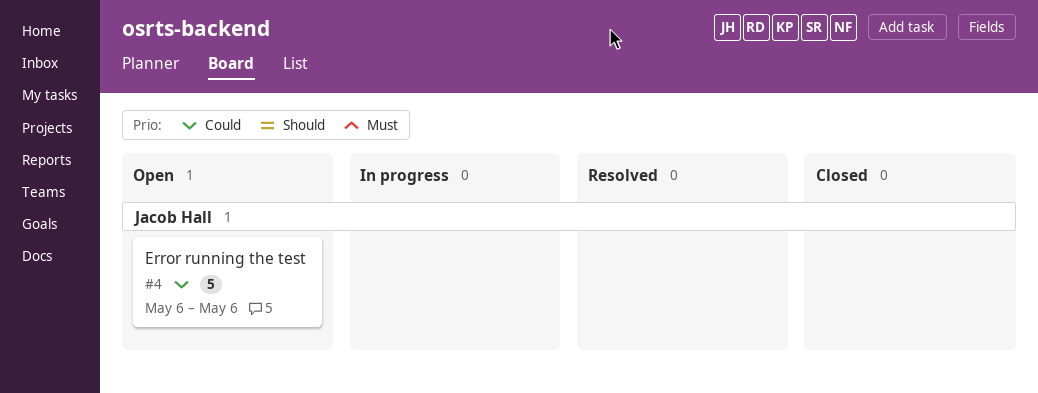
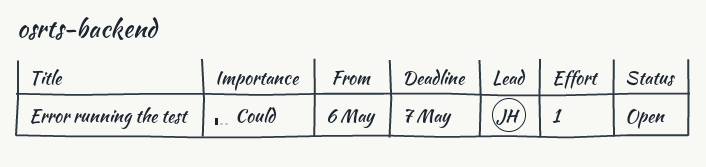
Error running the test, estimate: 5 -> 1
Error running the test, due: May 6 -> May 7

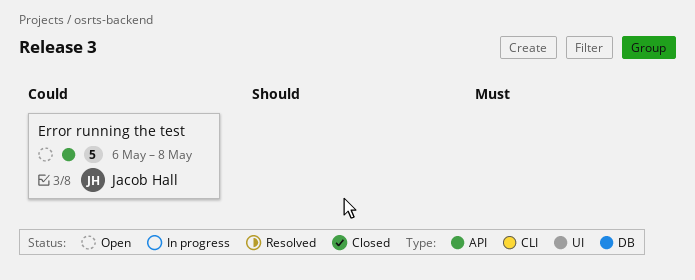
Error running the test, estimate: 1 -> 5
Error running the test, due: May 7 -> May 8

